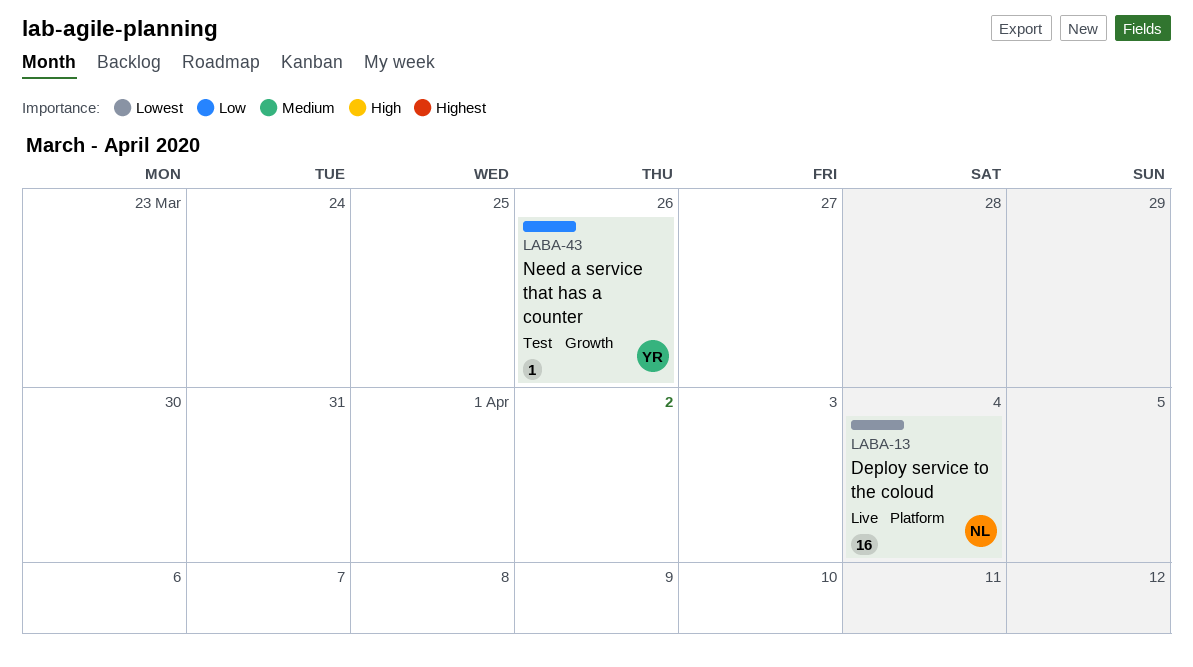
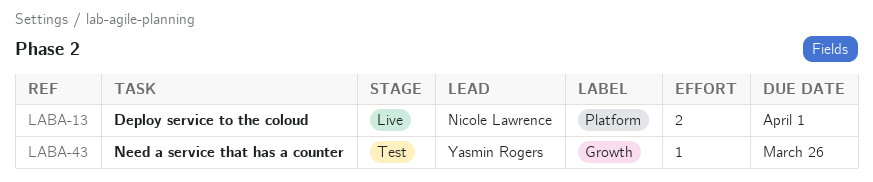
LABA-13, estimate: 16 -> 2
LABA-13, due: Apr 4 -> Apr 1

